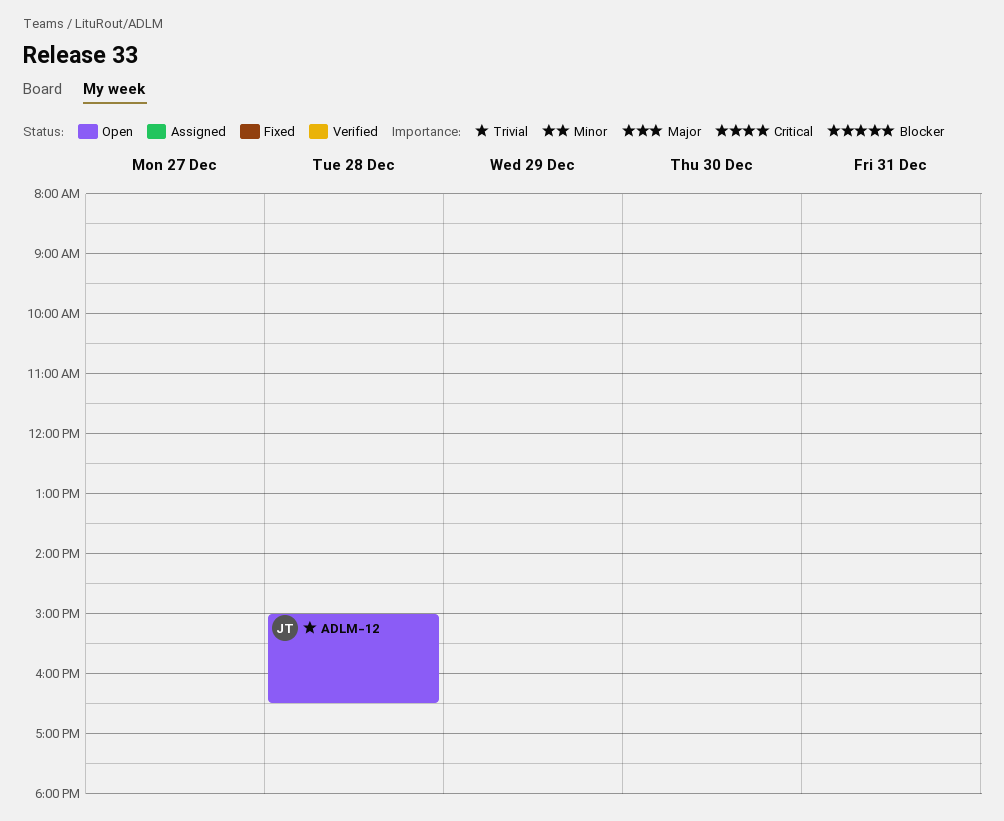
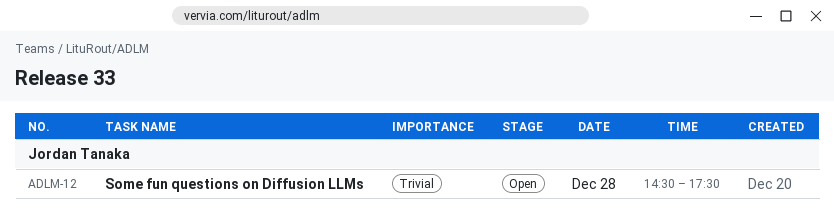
ADLM-12, begins: 15:00 -> 14:30
ADLM-12, ends: 16:30 -> 17:30

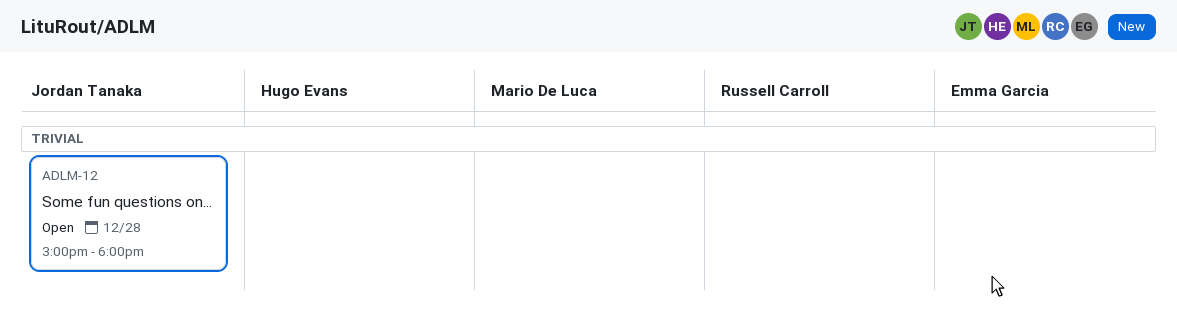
ADLM-12, begins: 14:30 -> 15:00
ADLM-12, ends: 17:30 -> 18:00

